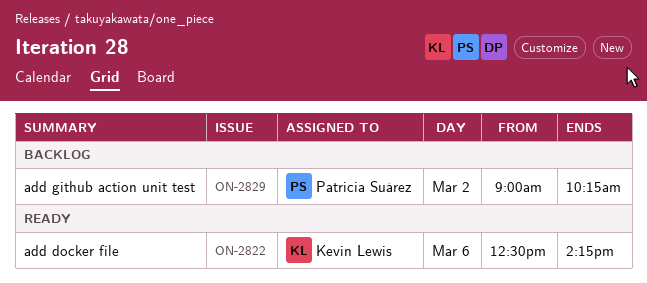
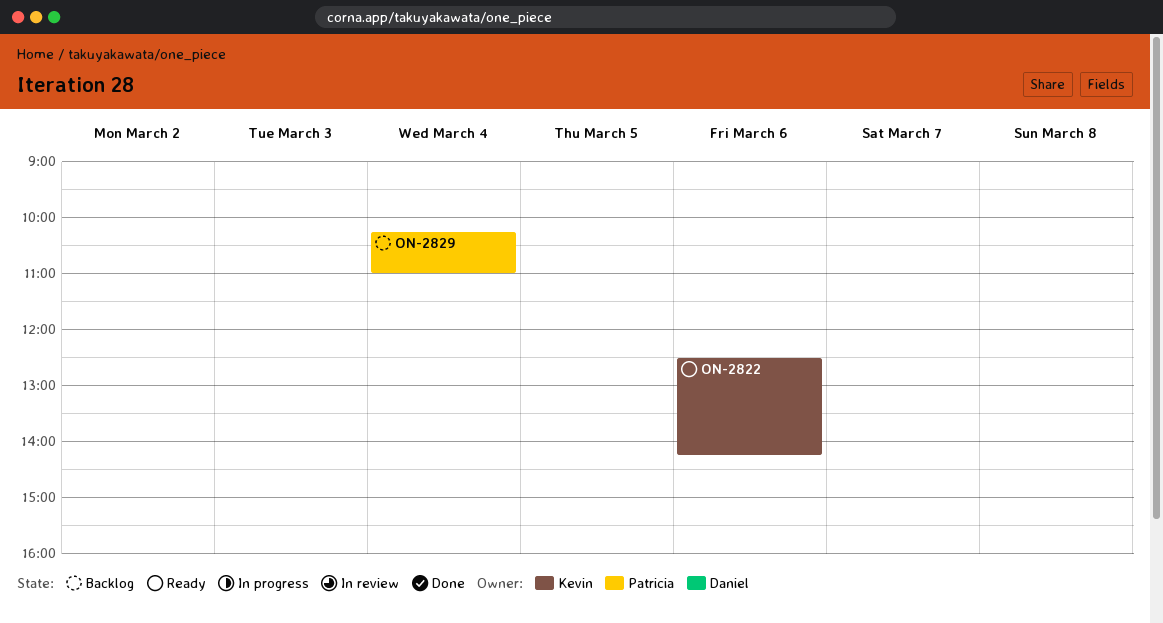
ON-2829, day: Mar 2 -> Mar 4
ON-2829, begins: 09:00 -> 10:15
ON-2829, ends: 10:15 -> 11:00

